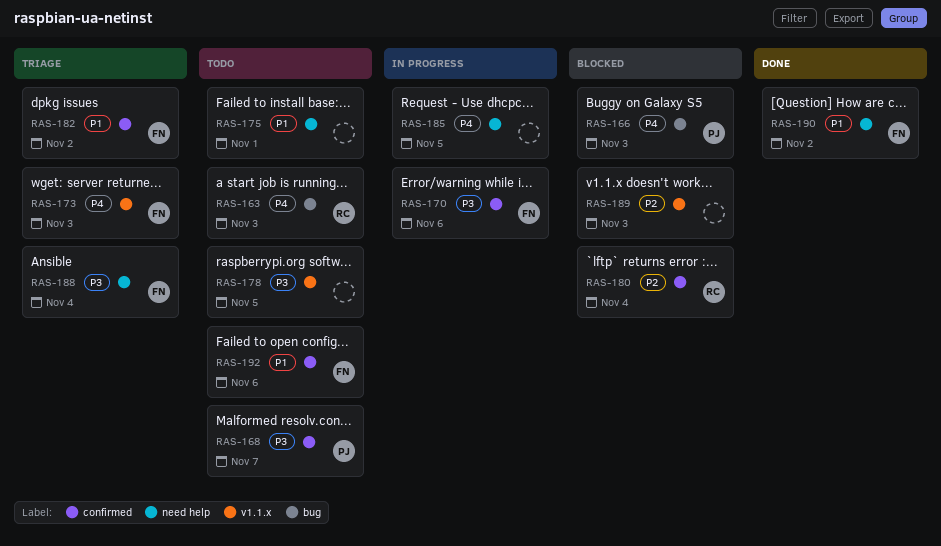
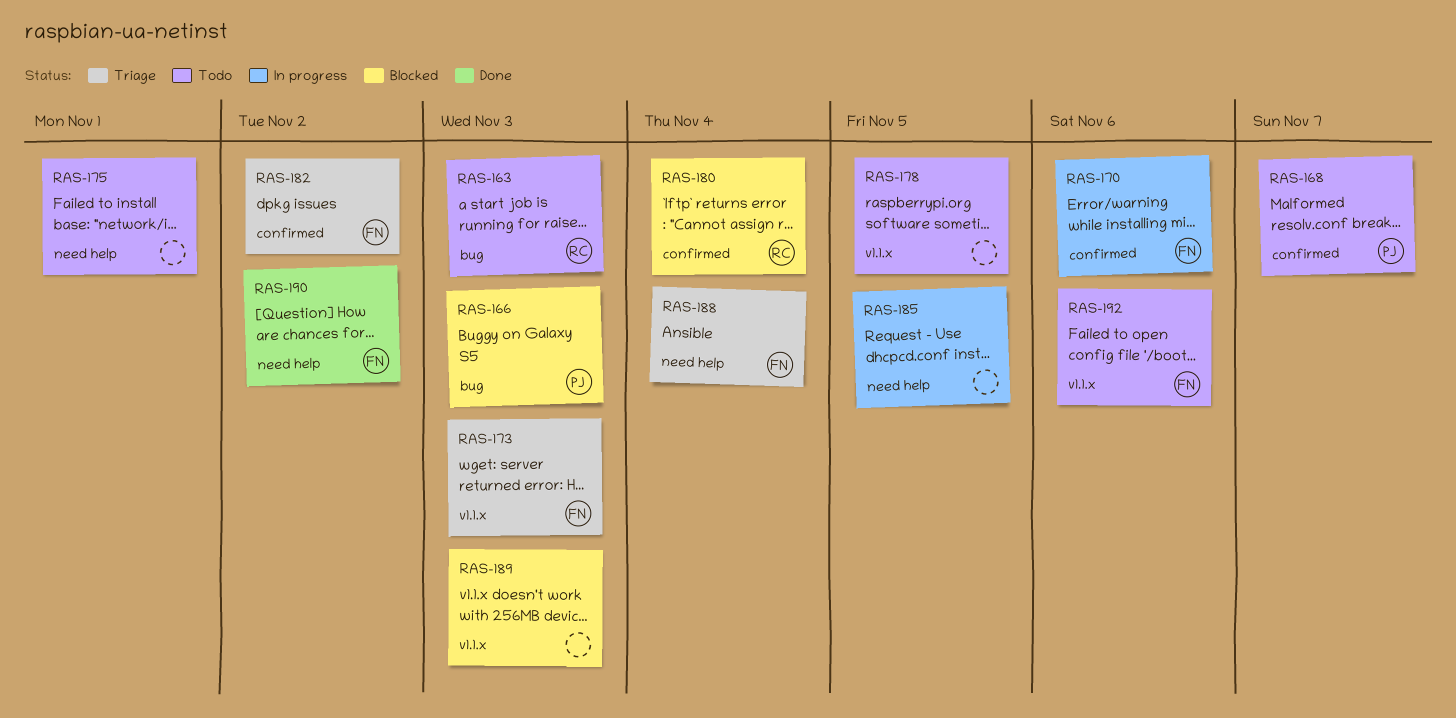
RAS-192, label: confirmed -> v1.1.x

